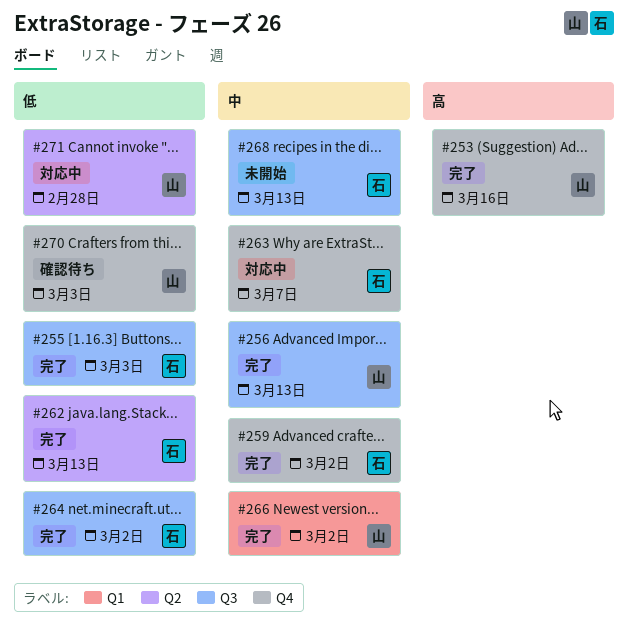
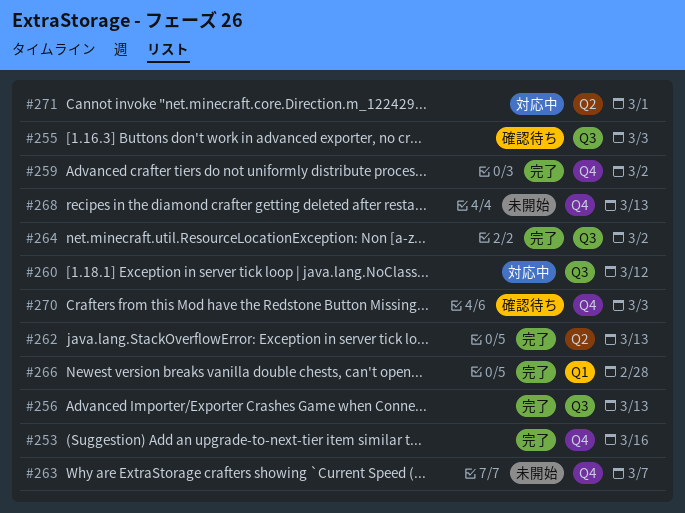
#255, status: 完了 -> 確認待ち
#260: none -> present
#263, status: 対応中 -> 未開始
#266, due: Mar 2 -> Feb 28
#268, label: Q3 -> Q4
#271, due: Feb 28 -> Mar 1

